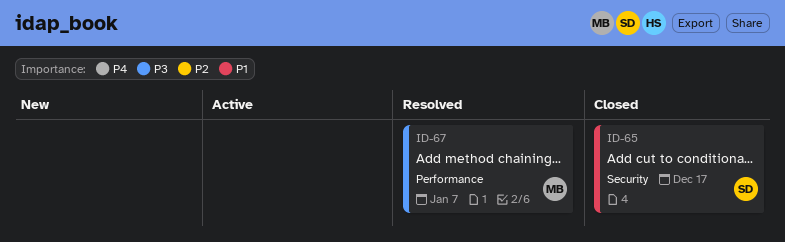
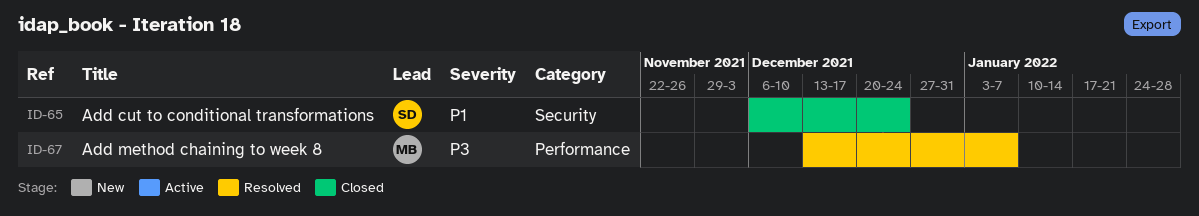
ID-65, due: Dec 17 -> Dec 24

